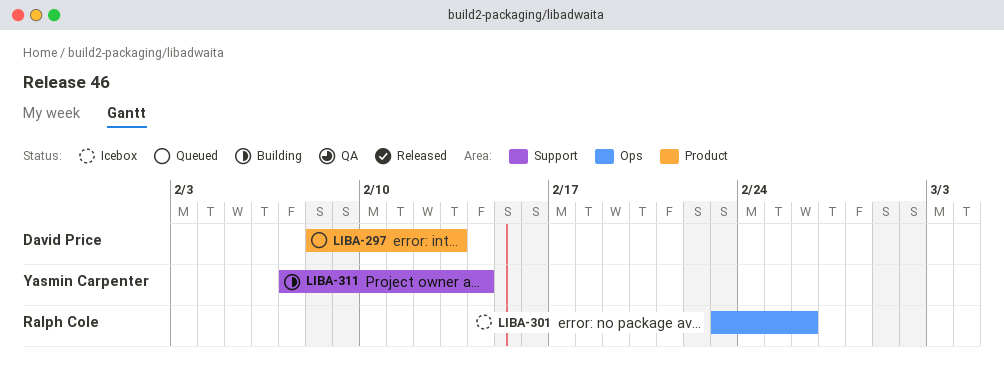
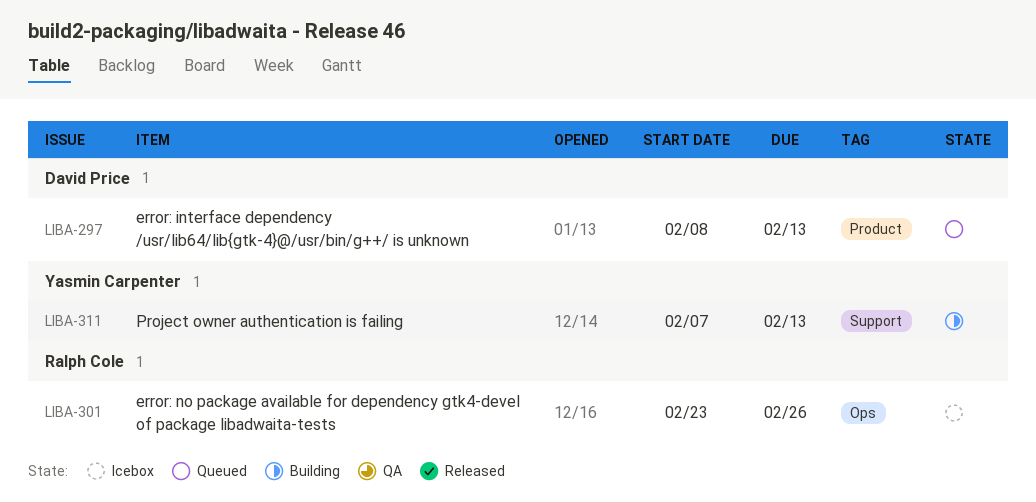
LIBA-311, due: Feb 14 -> Feb 13

